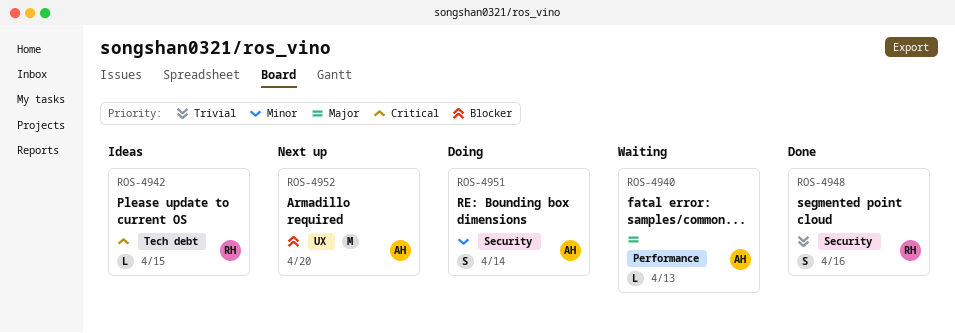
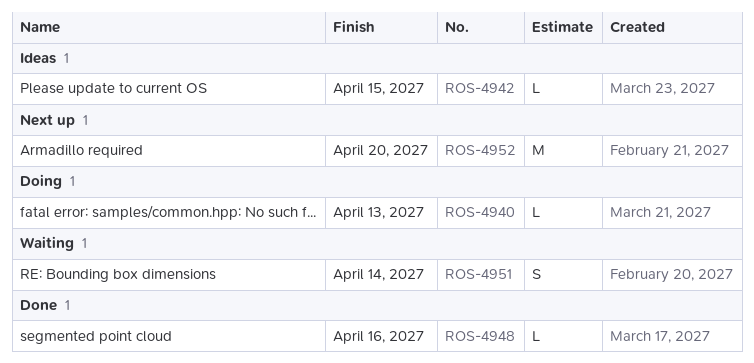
ROS-4940, status: Waiting -> Doing
ROS-4948, estimate: S -> L
ROS-4951, status: Doing -> Waiting

